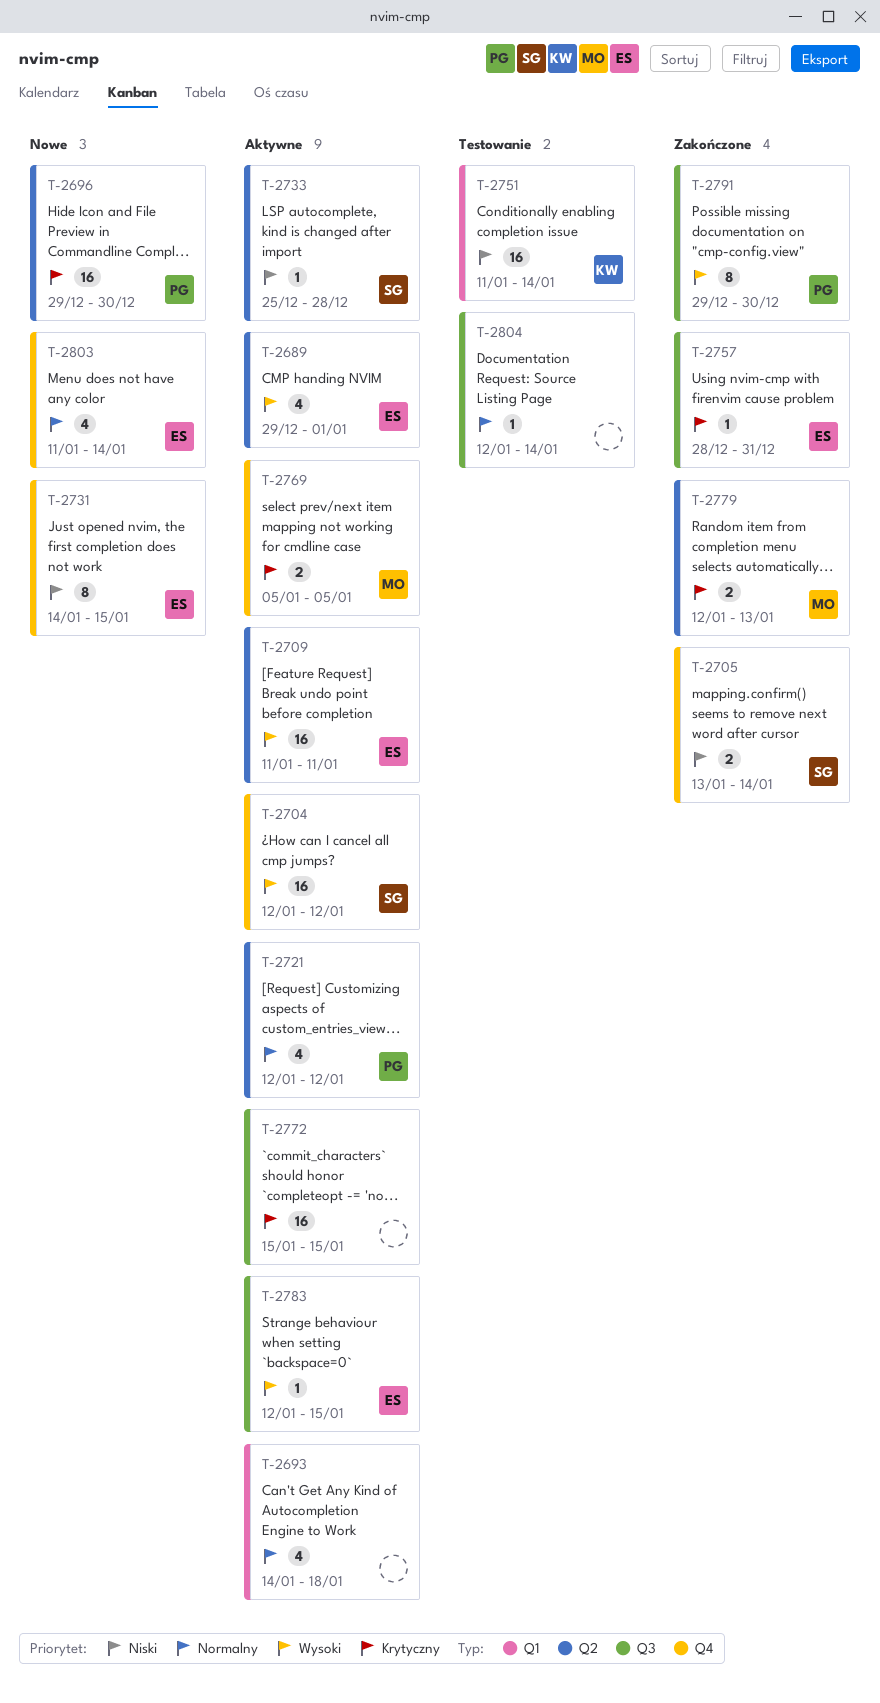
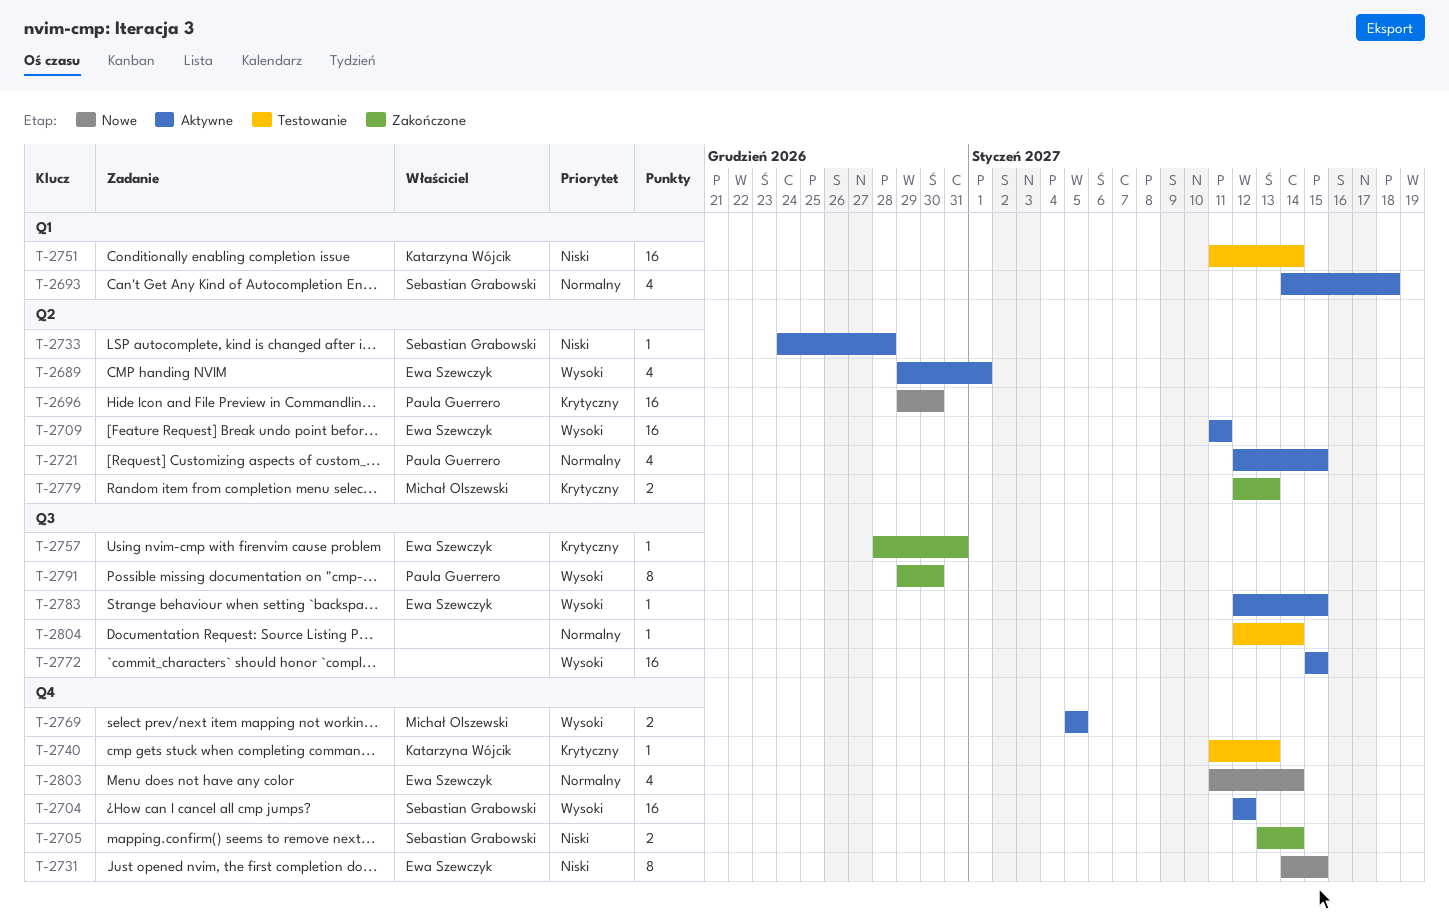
T-2693, owner: none -> Sebastian Grabowski
T-2721, due: Jan 12 -> Jan 15
T-2733, start: Dec 25 -> Dec 24
T-2740: none -> present
T-2769, priority: Krytyczny -> Wysoki
T-2772, priority: Krytyczny -> Wysoki

